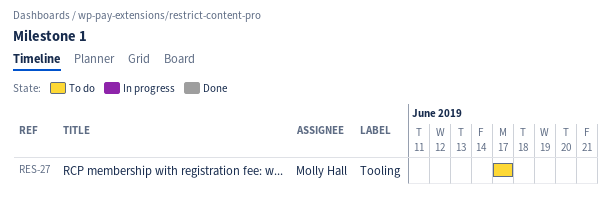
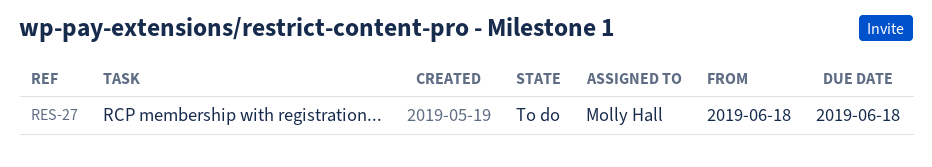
RES-27, start: Jun 17 -> Jun 18
RES-27, due: Jun 17 -> Jun 18

